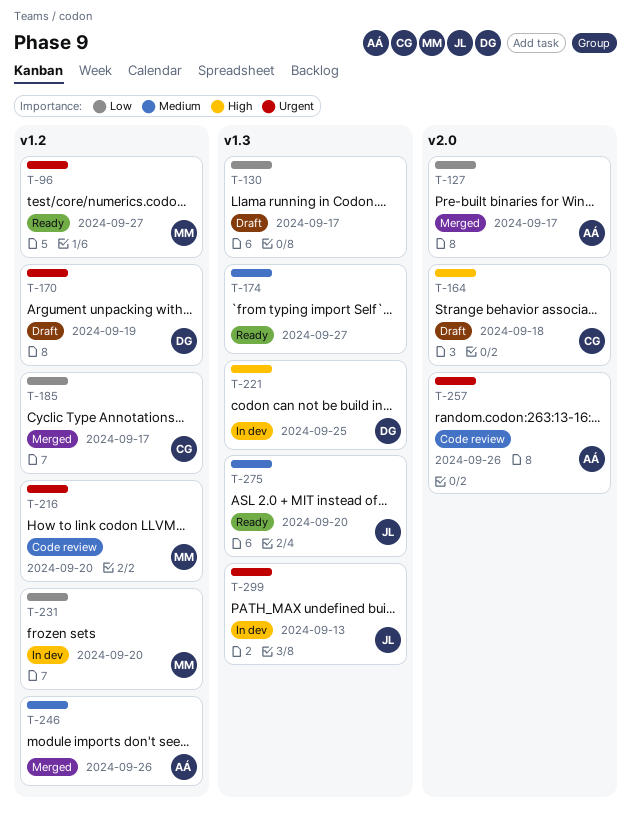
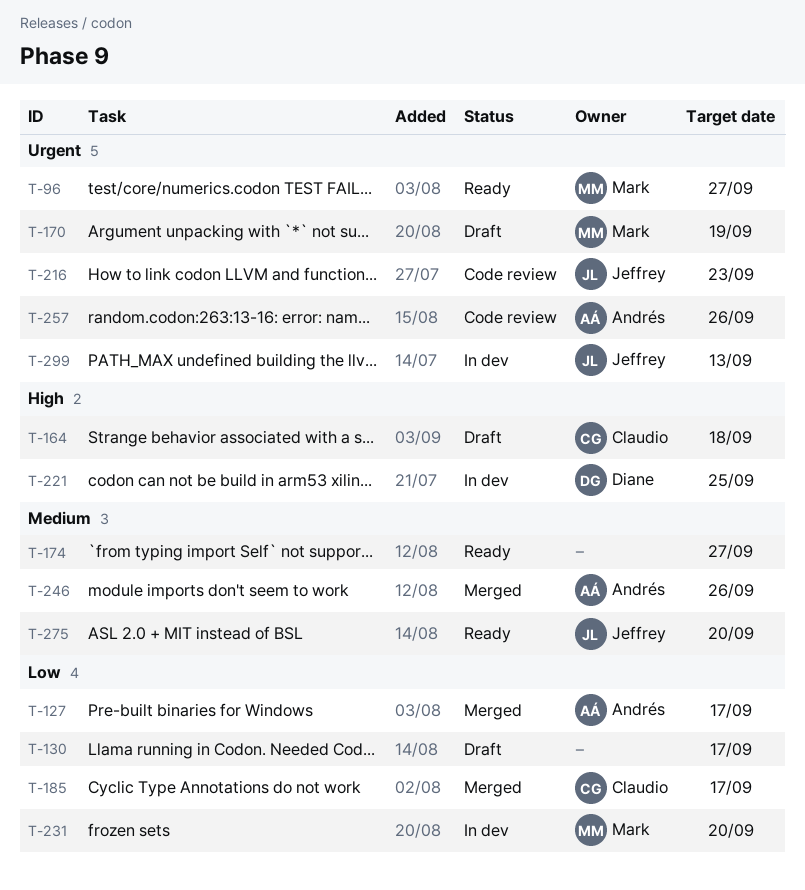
T-170, owner: Diane -> Mark
T-216, owner: Mark -> Jeffrey
T-216, due: Sep 20 -> Sep 23

